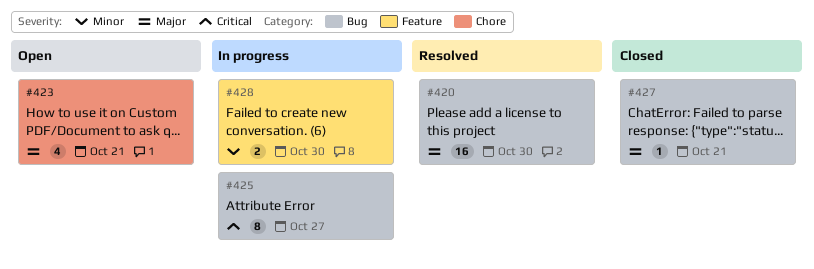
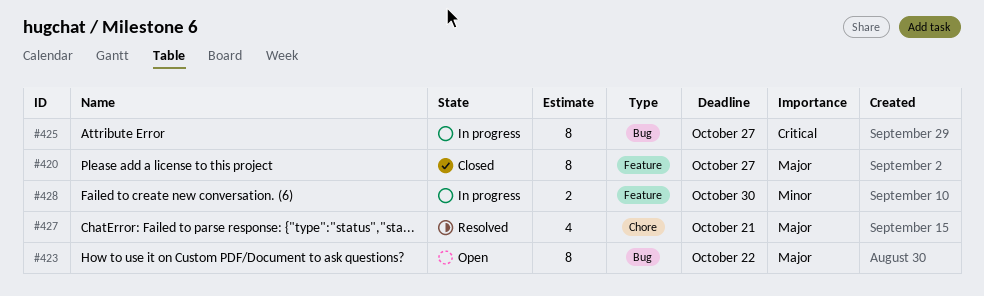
#420, status: Resolved -> Closed
#420, label: Bug -> Feature
#420, estimate: 16 -> 8
#420, due: Oct 30 -> Oct 27
#423, label: Chore -> Bug
#423, estimate: 4 -> 8
#423, due: Oct 21 -> Oct 22
#427, status: Closed -> Resolved
#427, label: Bug -> Chore
#427, estimate: 1 -> 4

